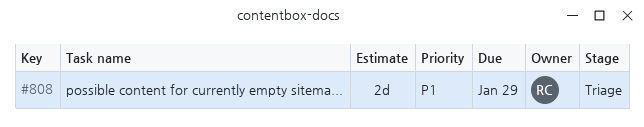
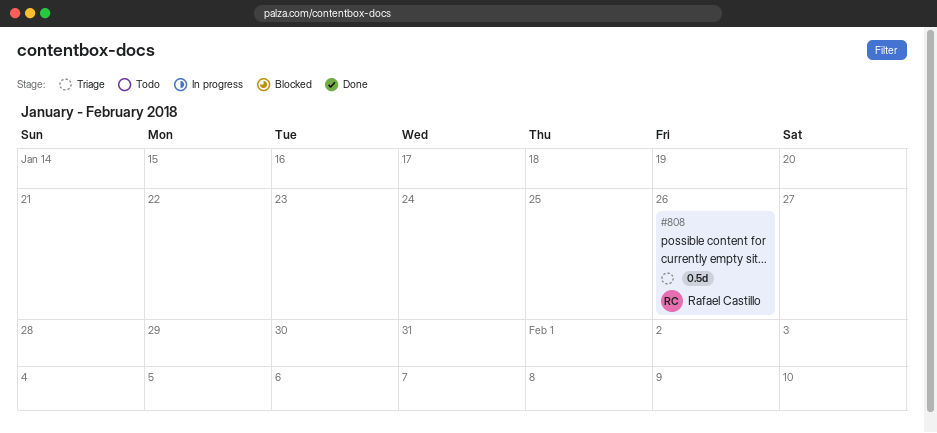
#808, estimate: 2d -> 0.5d
#808, due: Jan 29 -> Jan 26

